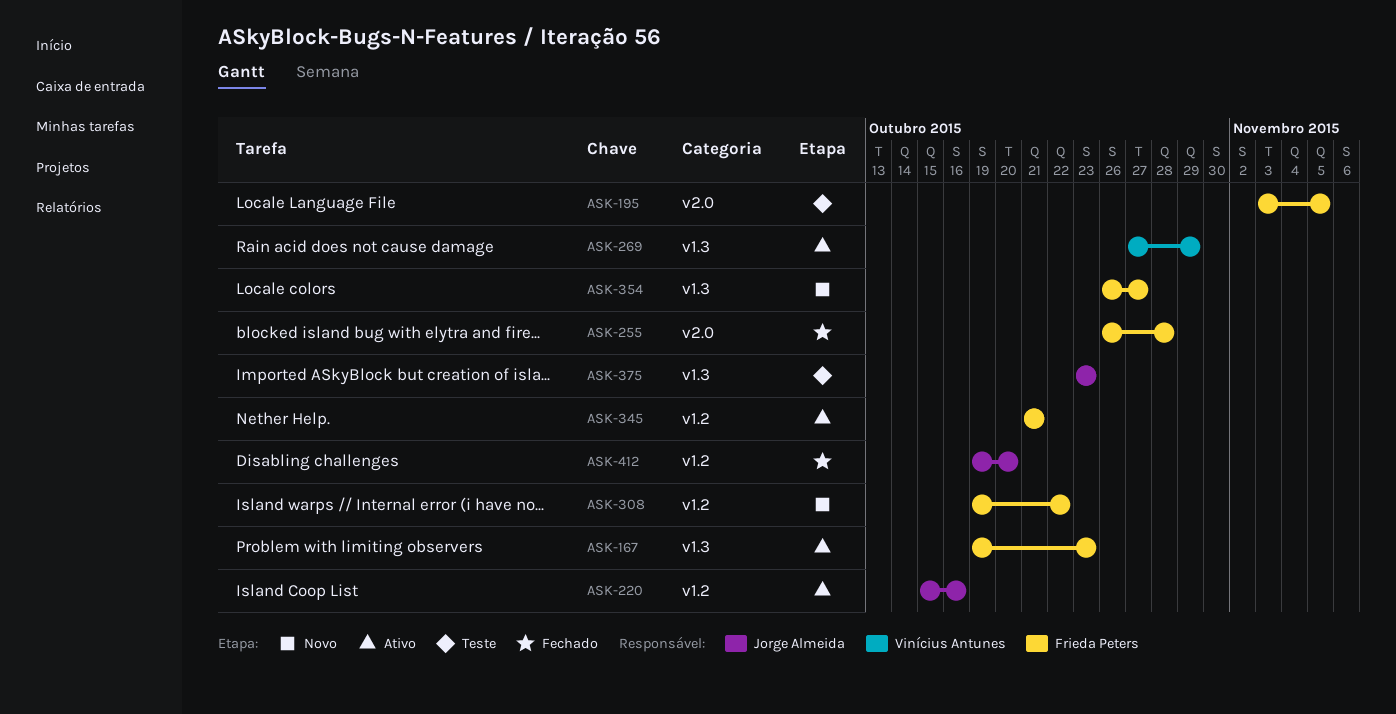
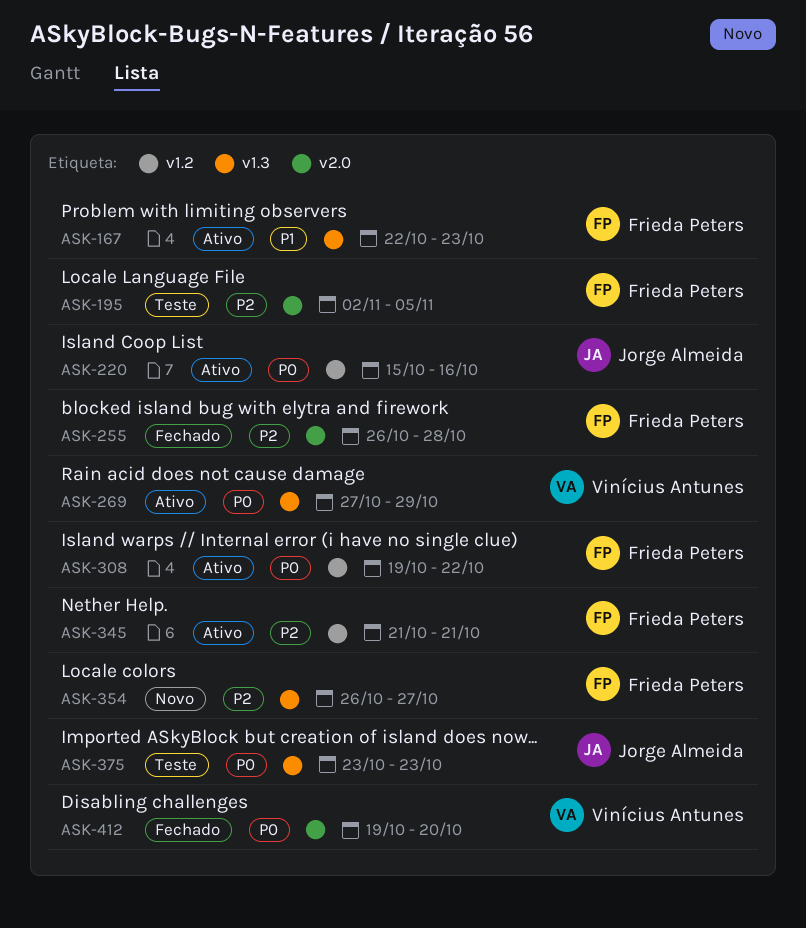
ASK-167, start: Oct 19 -> Oct 22
ASK-195, start: Nov 3 -> Nov 2
ASK-308, status: Novo -> Ativo
ASK-412, owner: Jorge Almeida -> Vinícius Antunes
ASK-412, label: v1.2 -> v2.0

